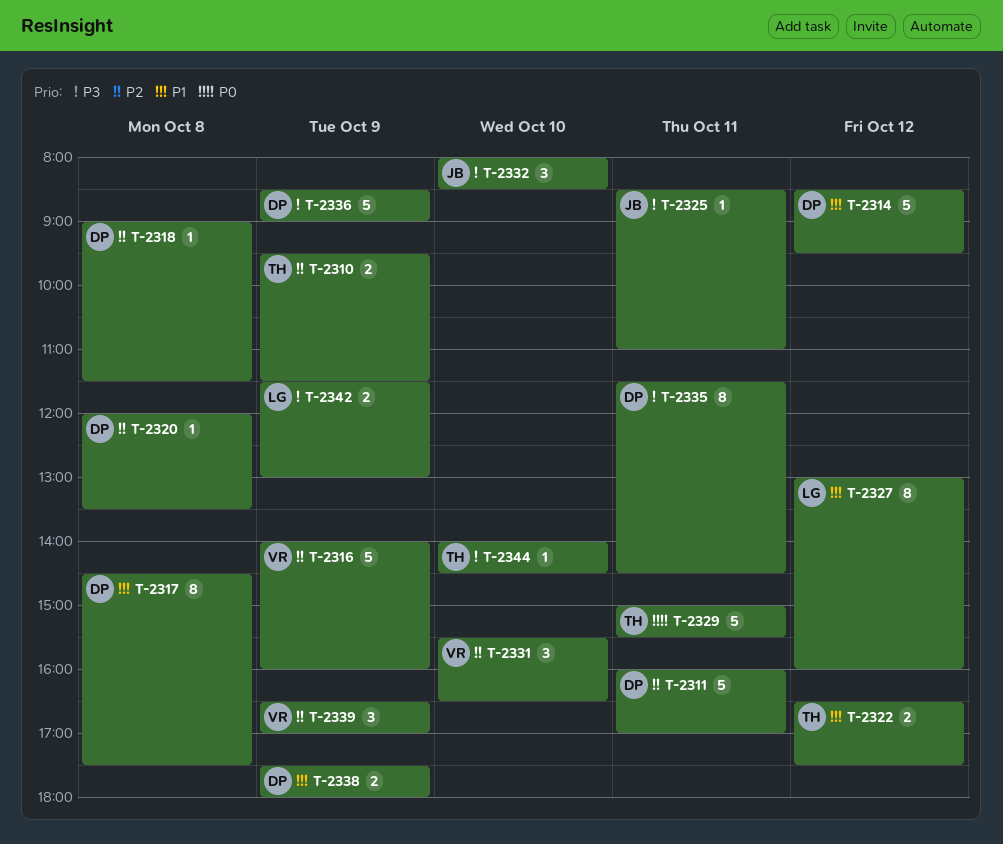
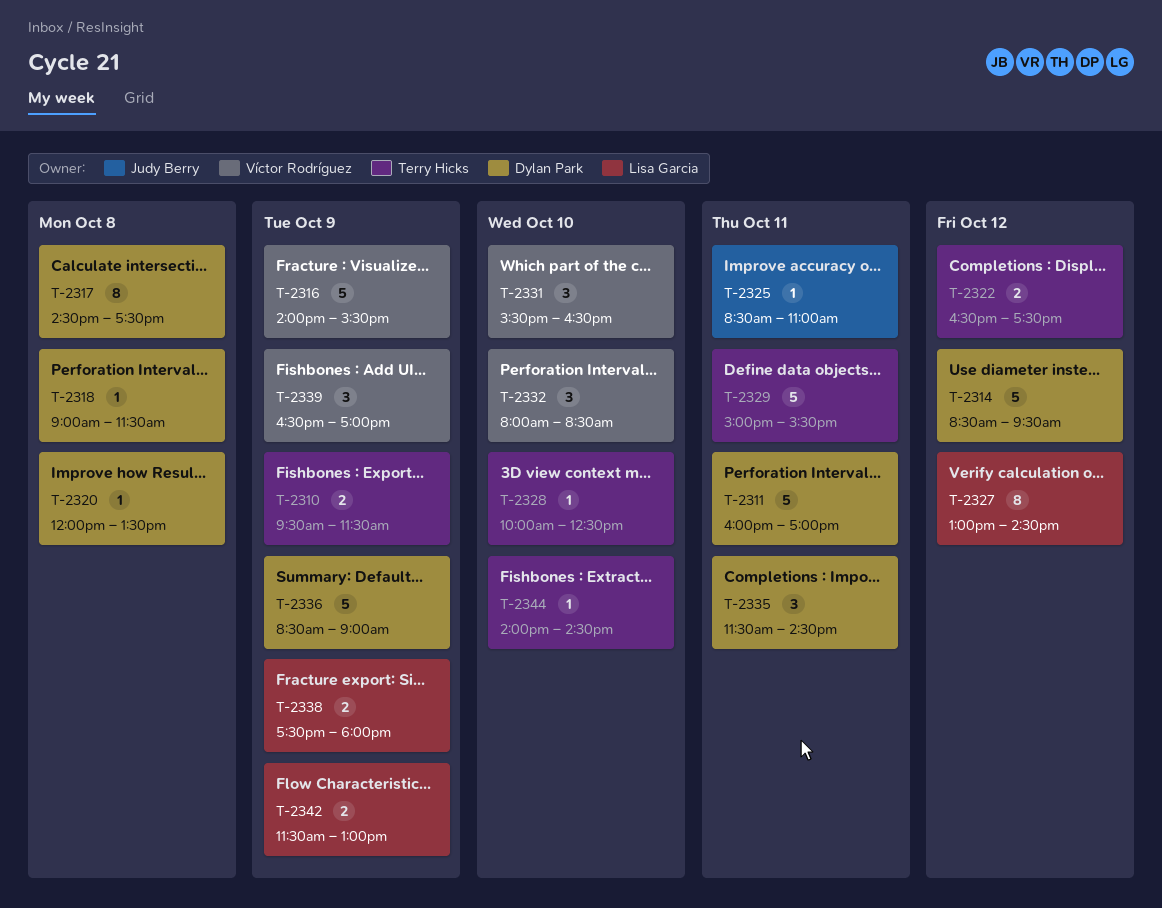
T-2316, ends: 16:00 -> 15:30
T-2327, ends: 16:00 -> 14:30
T-2328: none -> present
T-2332, owner: Judy Berry -> Víctor Rodríguez
T-2335, estimate: 8 -> 3
T-2338, owner: Dylan Park -> Lisa Garcia

